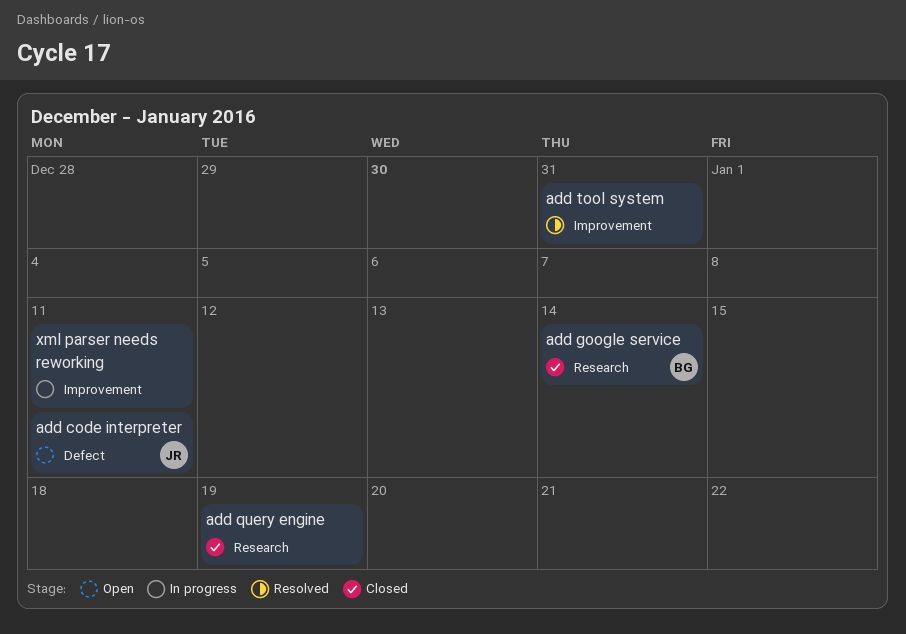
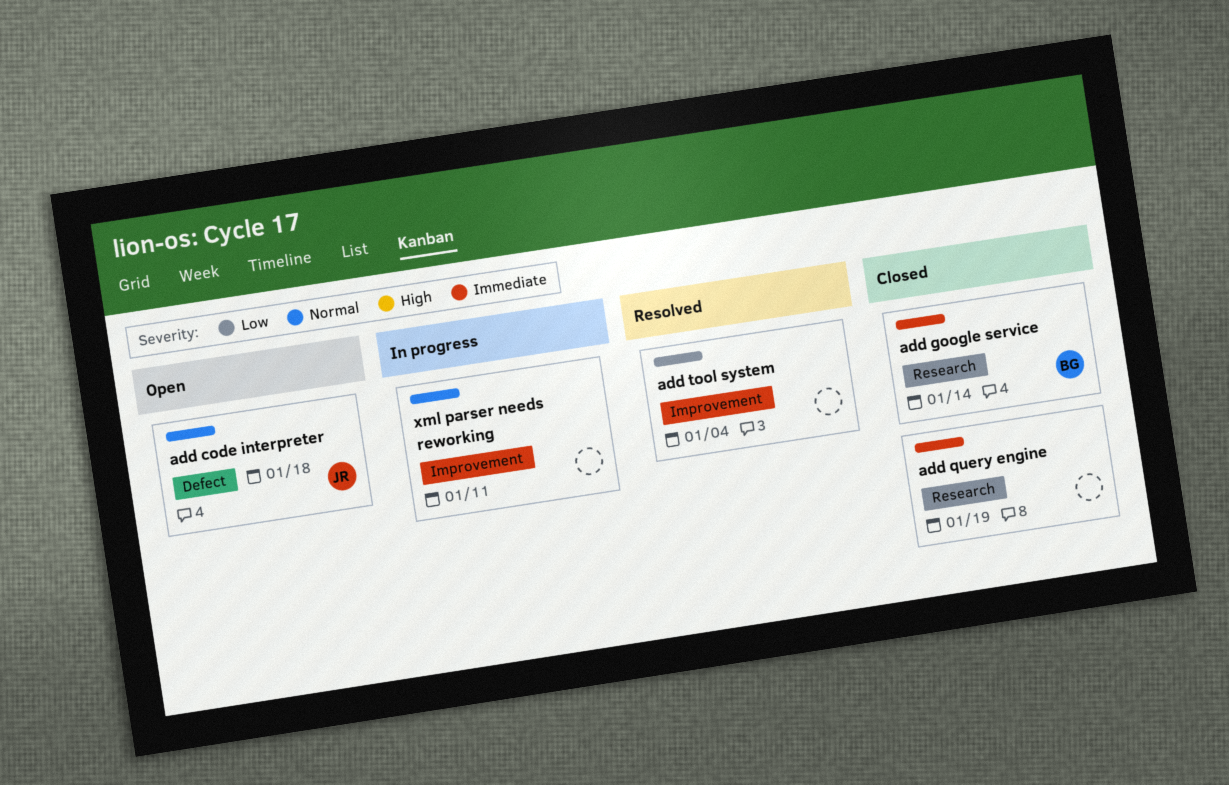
add code interpreter, due: Jan 11 -> Jan 18
add tool system, due: Dec 31 -> Jan 4

